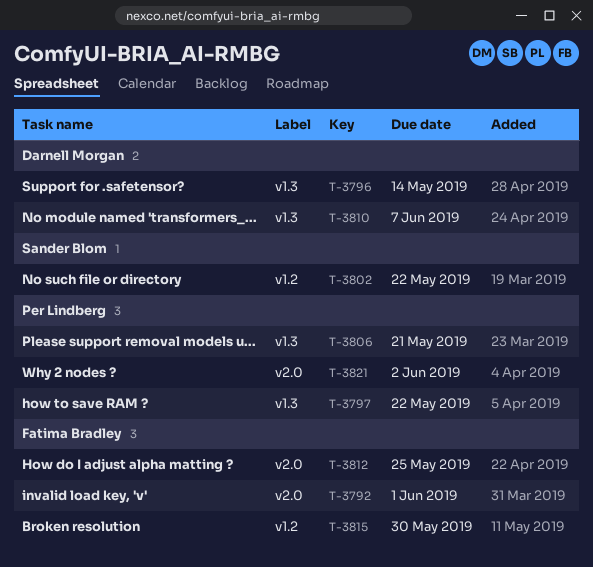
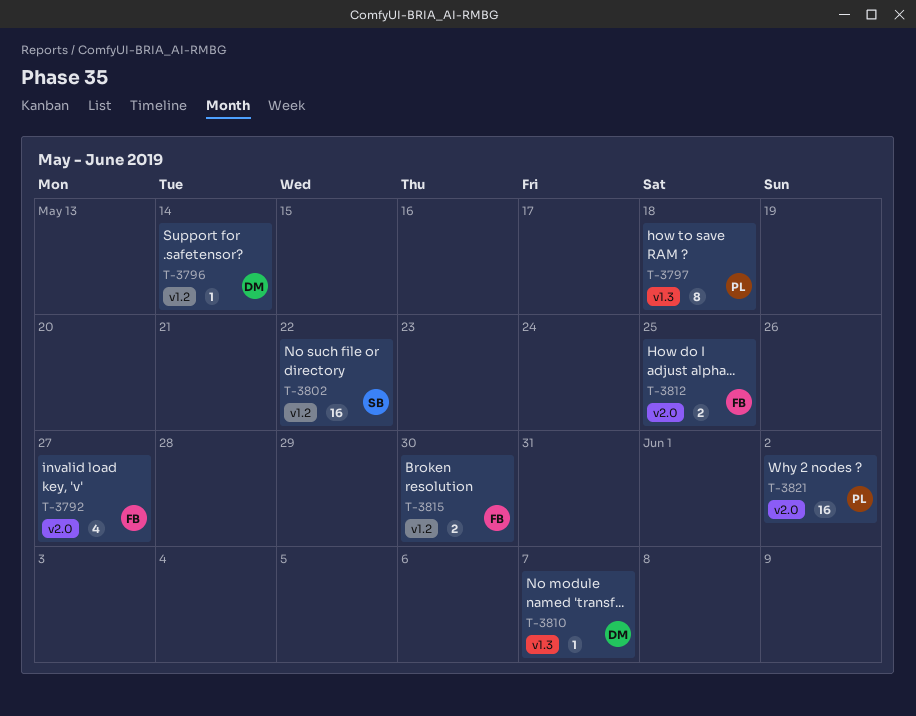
T-3792, due: Jun 1 -> May 27
T-3796, label: v1.3 -> v1.2
T-3797, due: May 22 -> May 18
T-3806: present -> none

